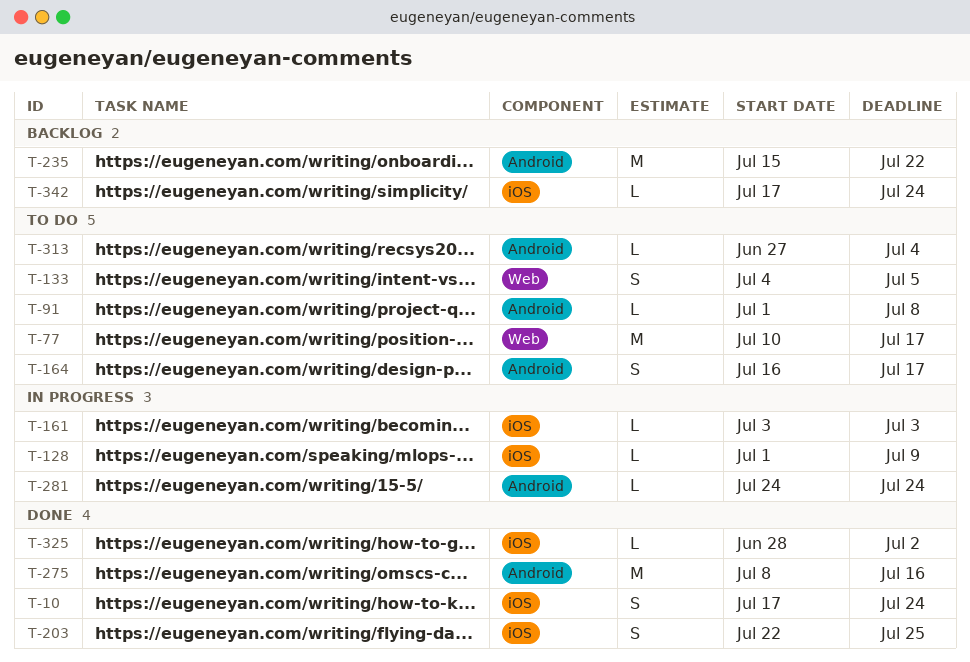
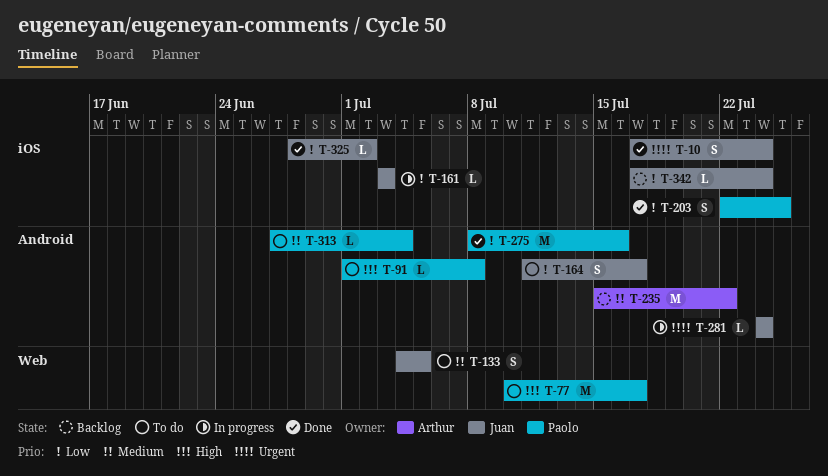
T-128: present -> none
T-164, start: Jul 16 -> Jul 11

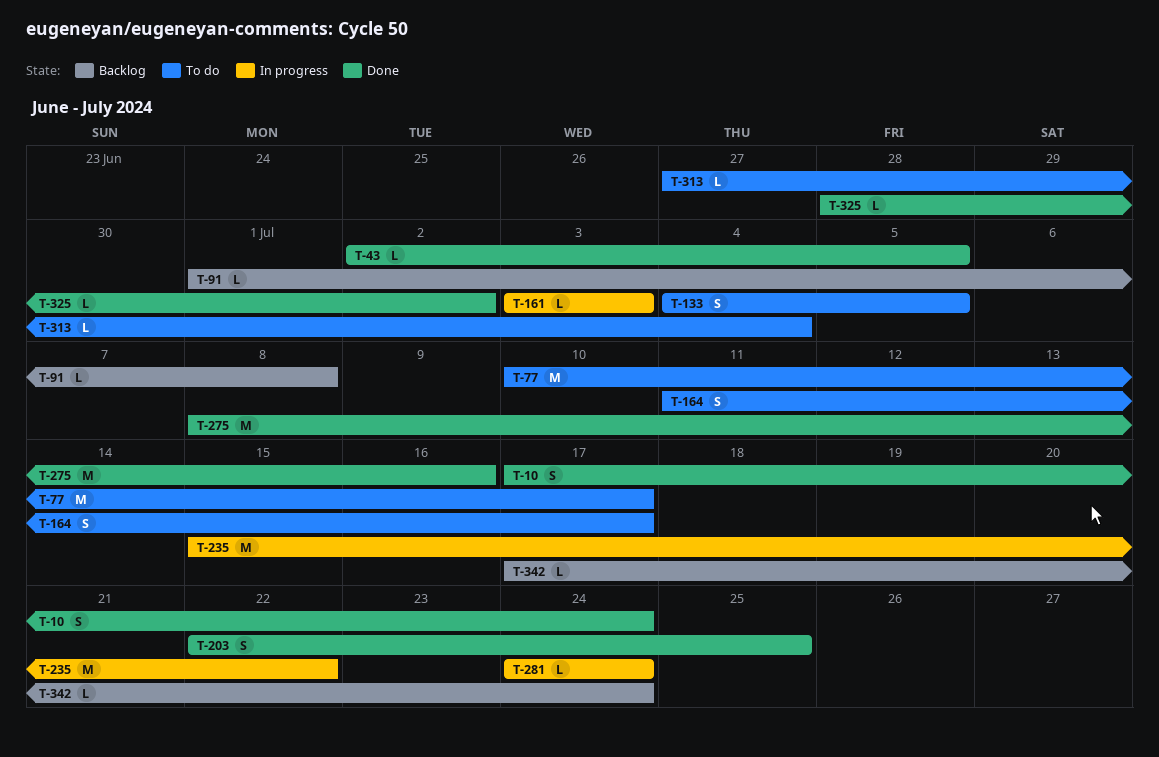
T-43: none -> present
T-91, status: To do -> Backlog
T-235, status: Backlog -> In progress

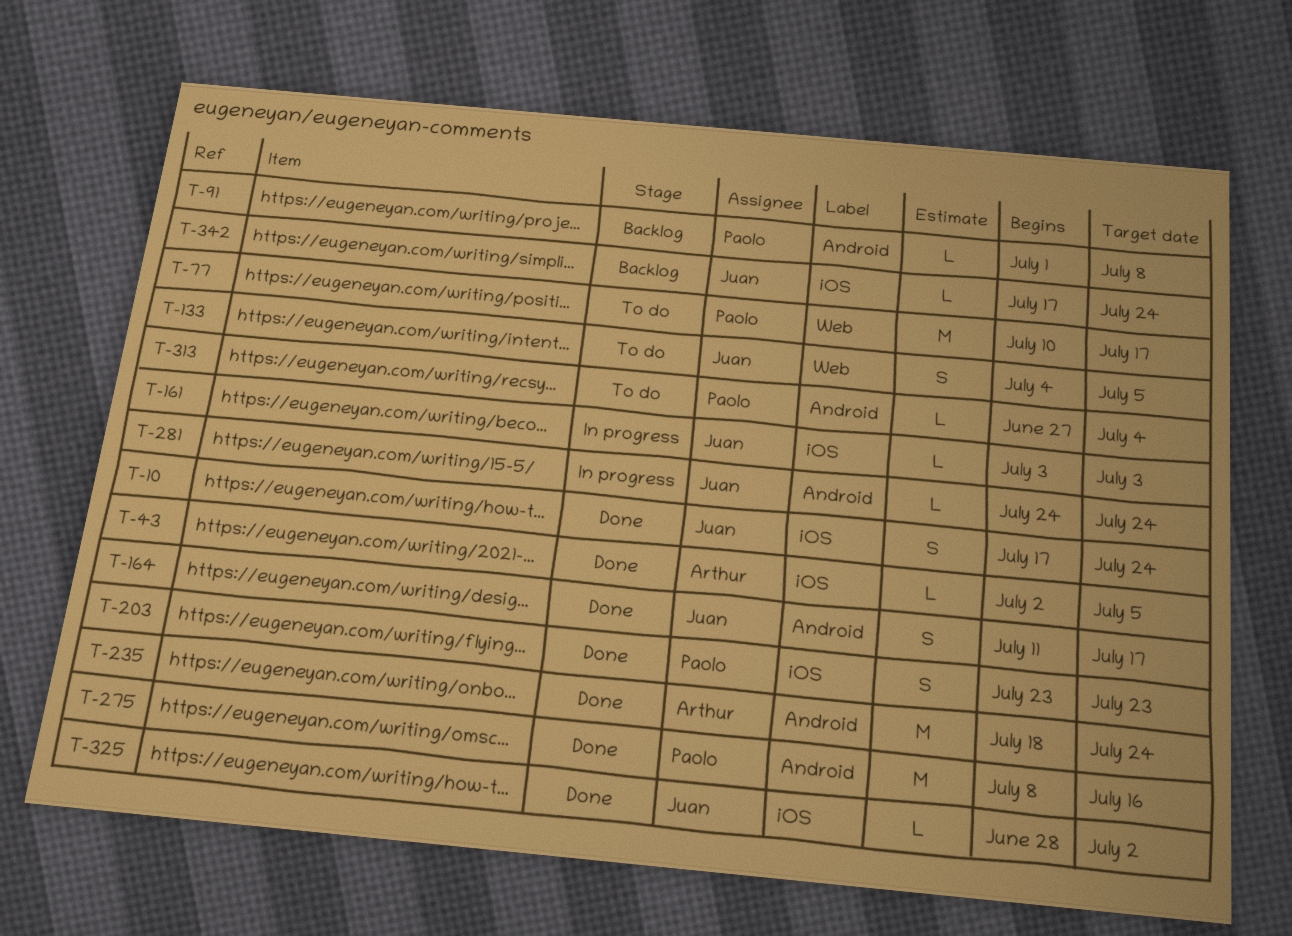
T-164, status: To do -> Done
T-203, start: Jul 22 -> Jul 23
T-203, due: Jul 25 -> Jul 23
T-235, status: In progress -> Done
T-235, start: Jul 15 -> Jul 18
T-235, due: Jul 22 -> Jul 24

